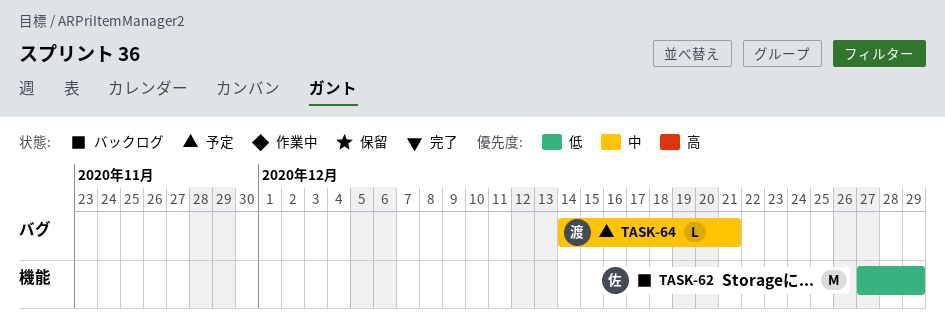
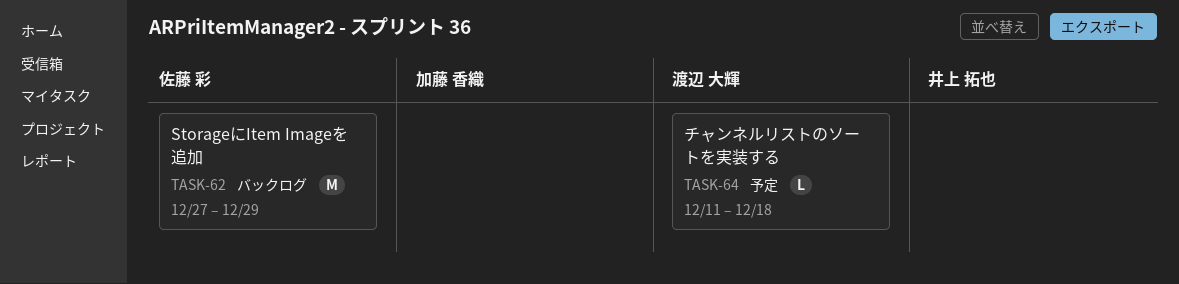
TASK-64, start: Dec 14 -> Dec 11
TASK-64, due: Dec 21 -> Dec 18

